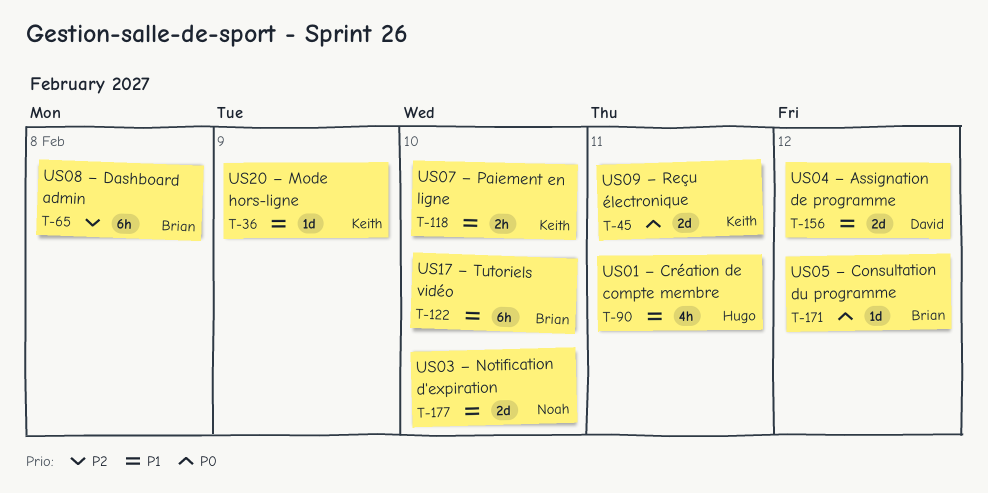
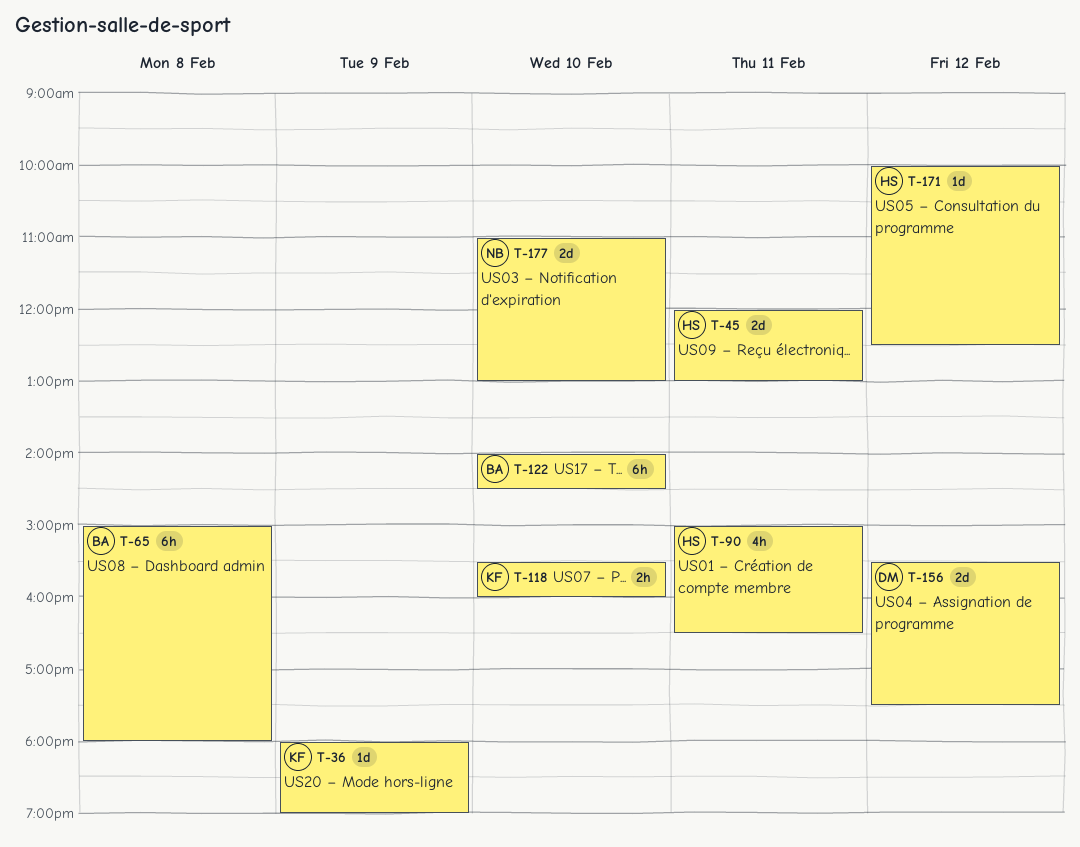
T-45, owner: Keith -> Hugo
T-171, owner: Brian -> Hugo

